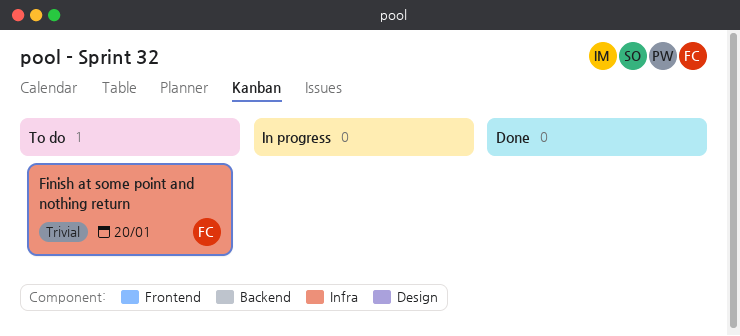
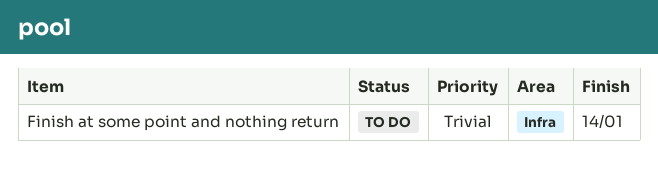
Finish at some point and nothing return, due: Jan 20 -> Jan 14

